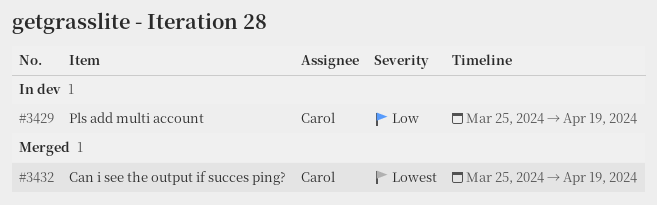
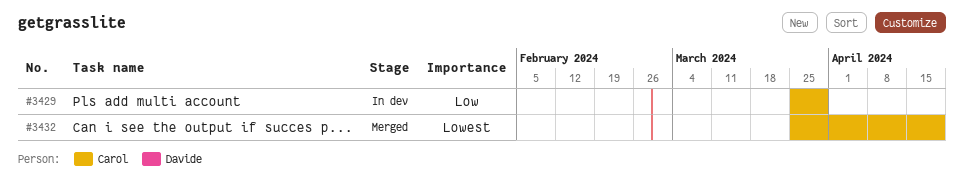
#3429, due: Apr 19 -> Mar 29

